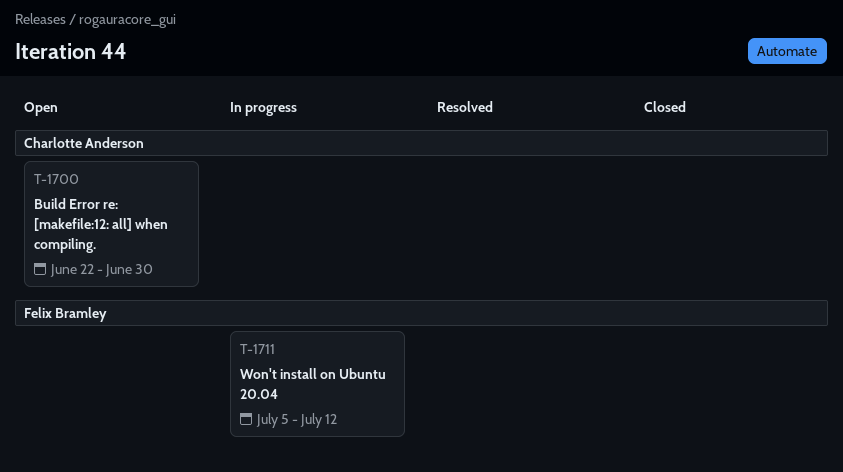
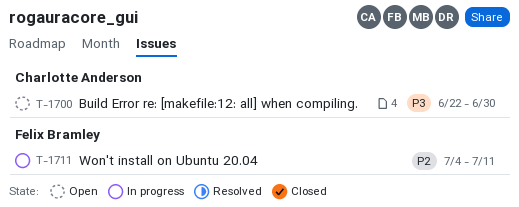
T-1711, start: Jul 5 -> Jul 4
T-1711, due: Jul 12 -> Jul 11

